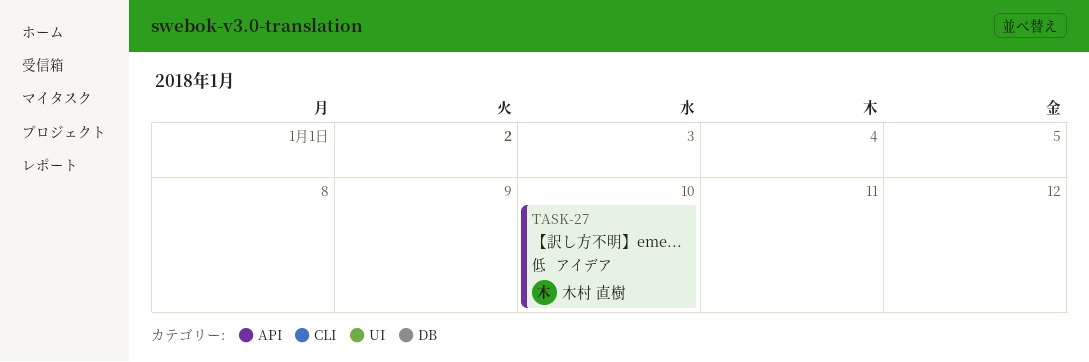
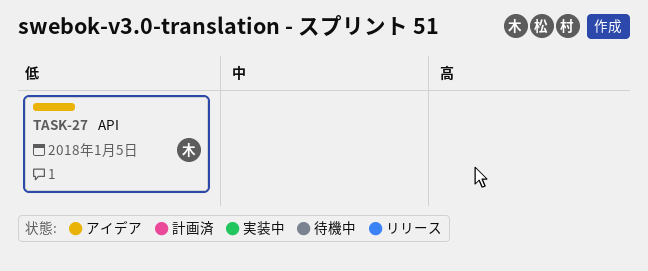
TASK-27, due: Jan 10 -> Jan 5

